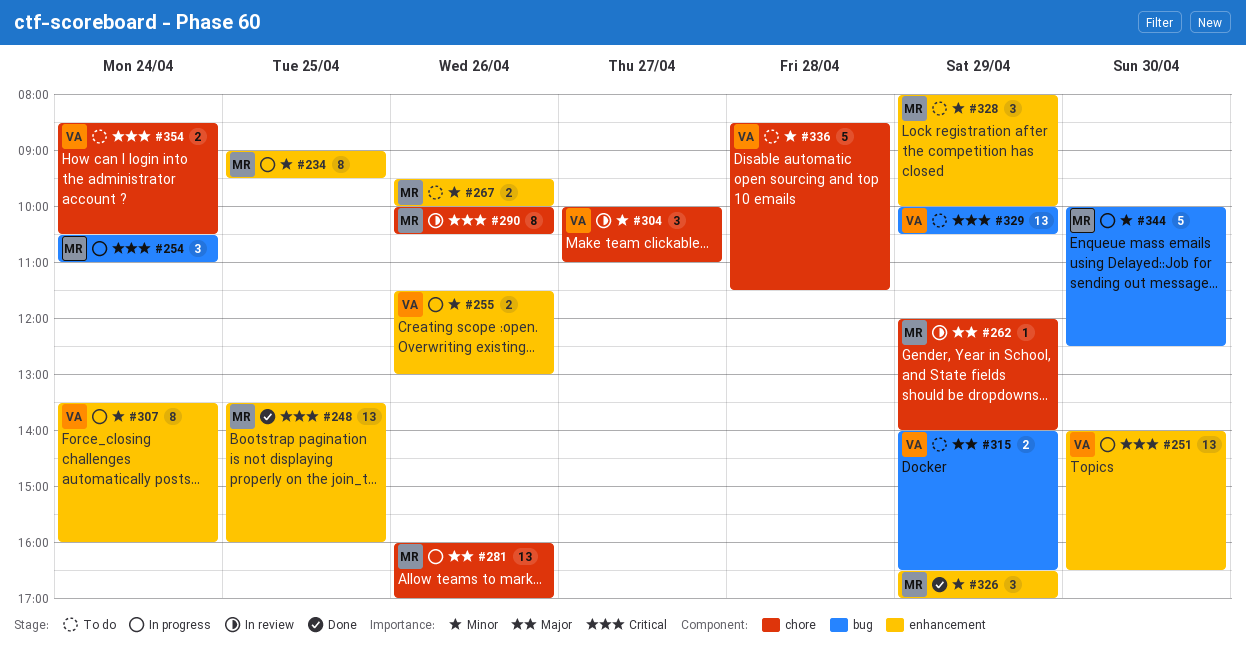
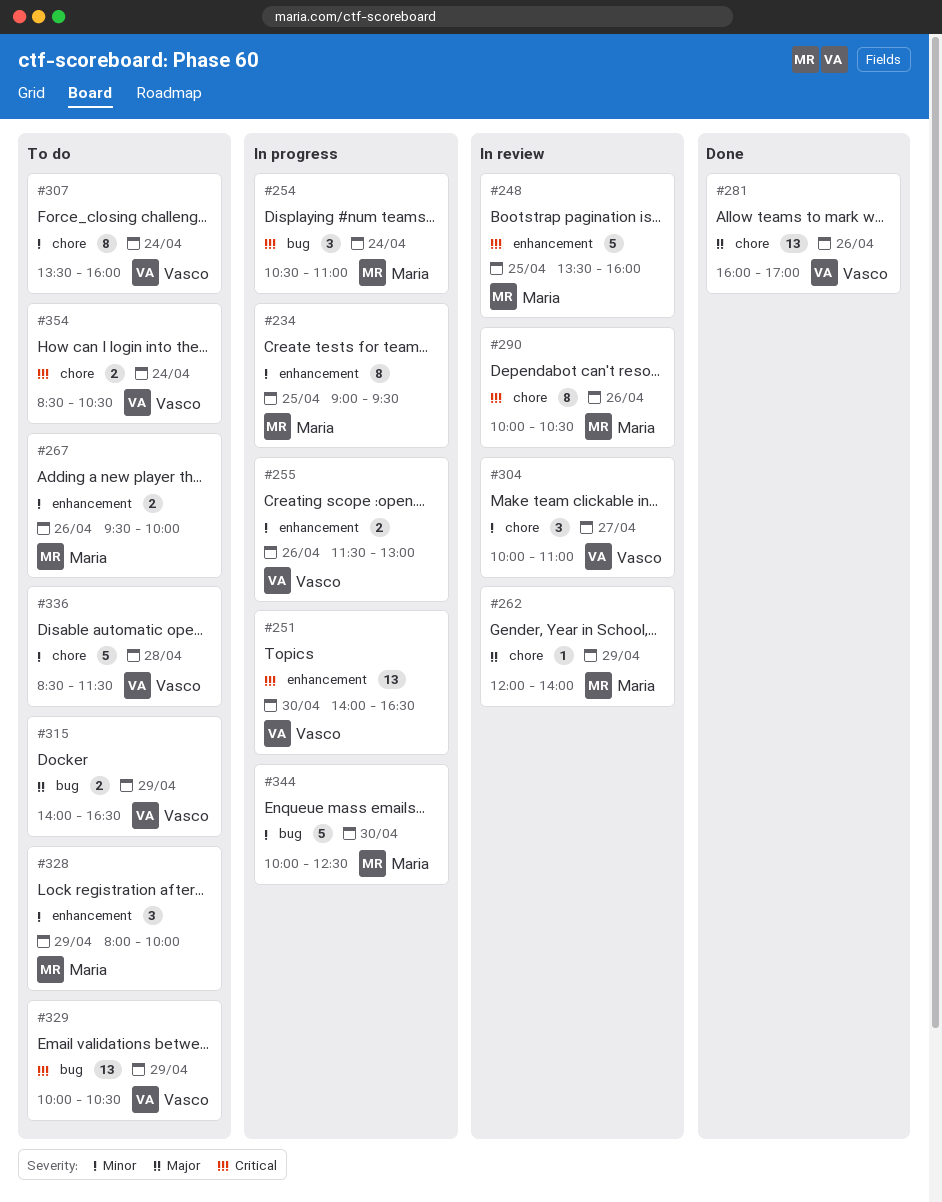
#248, status: Done -> In review
#248, estimate: 13 -> 5
#281, status: In progress -> Done
#281, owner: Maria -> Vasco
#307, status: In progress -> To do
#307, label: enhancement -> chore
#326: present -> none

